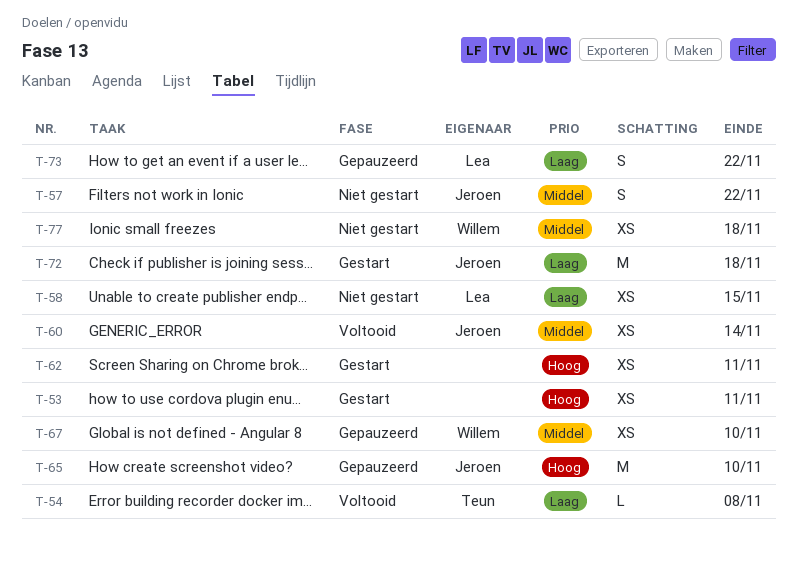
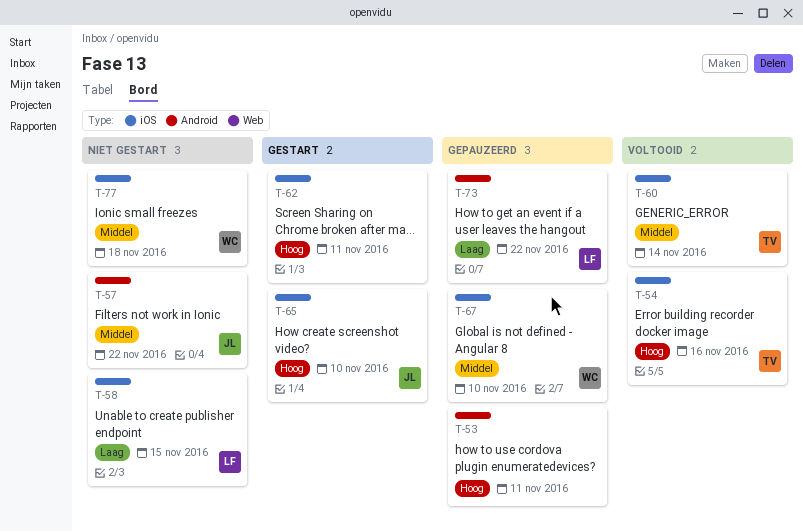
T-53, status: Gestart -> Gepauzeerd
T-54, priority: Laag -> Hoog
T-54, due: Nov 8 -> Nov 16
T-60, owner: Jeroen -> Teun
T-65, status: Gepauzeerd -> Gestart
T-72: present -> none

